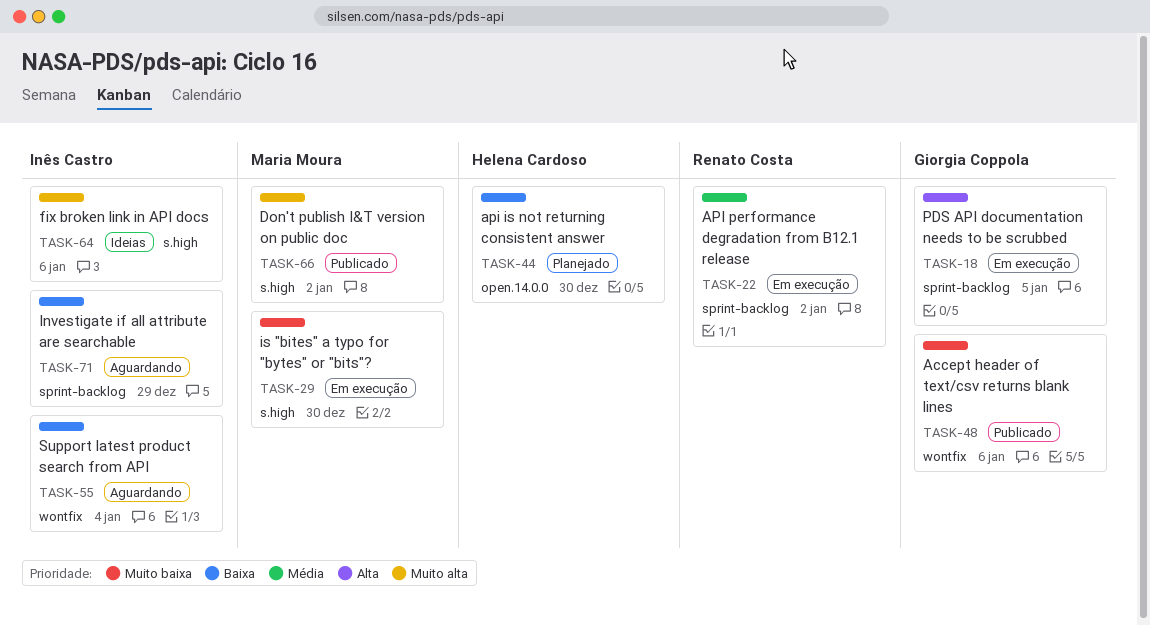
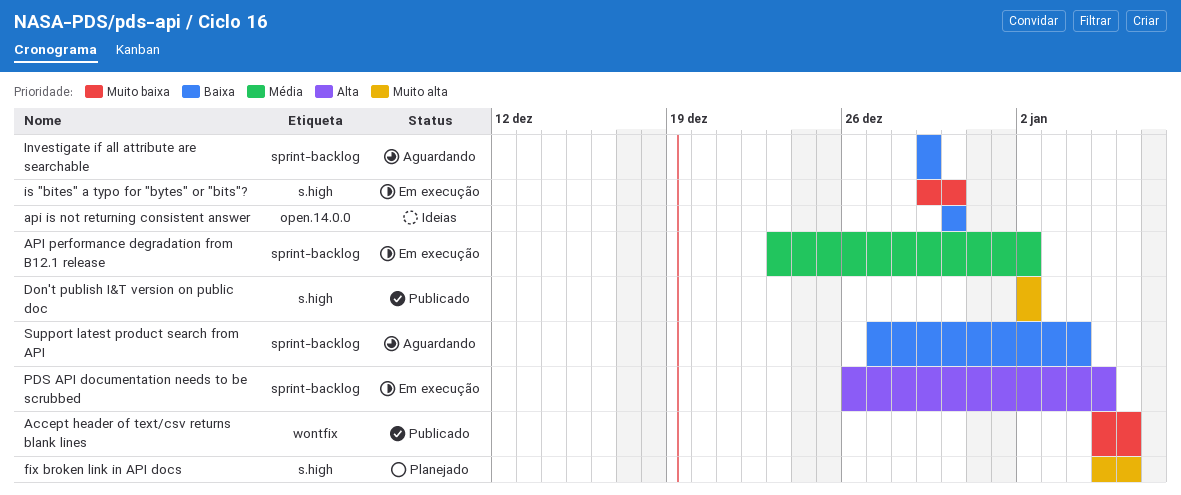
api is not returning consistent answer, status: Planejado -> Ideias
fix broken link in API docs, status: Ideias -> Planejado
Support latest product search from API, label: wontfix -> sprint-backlog

